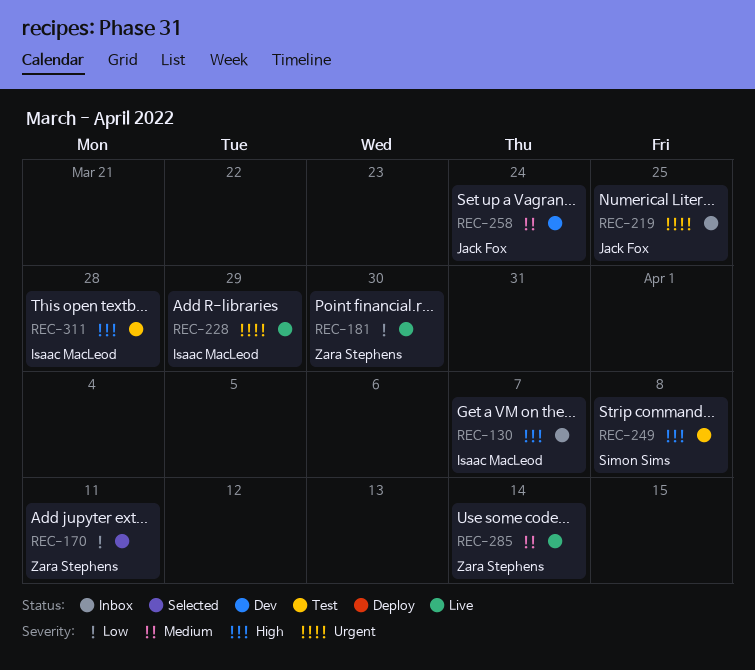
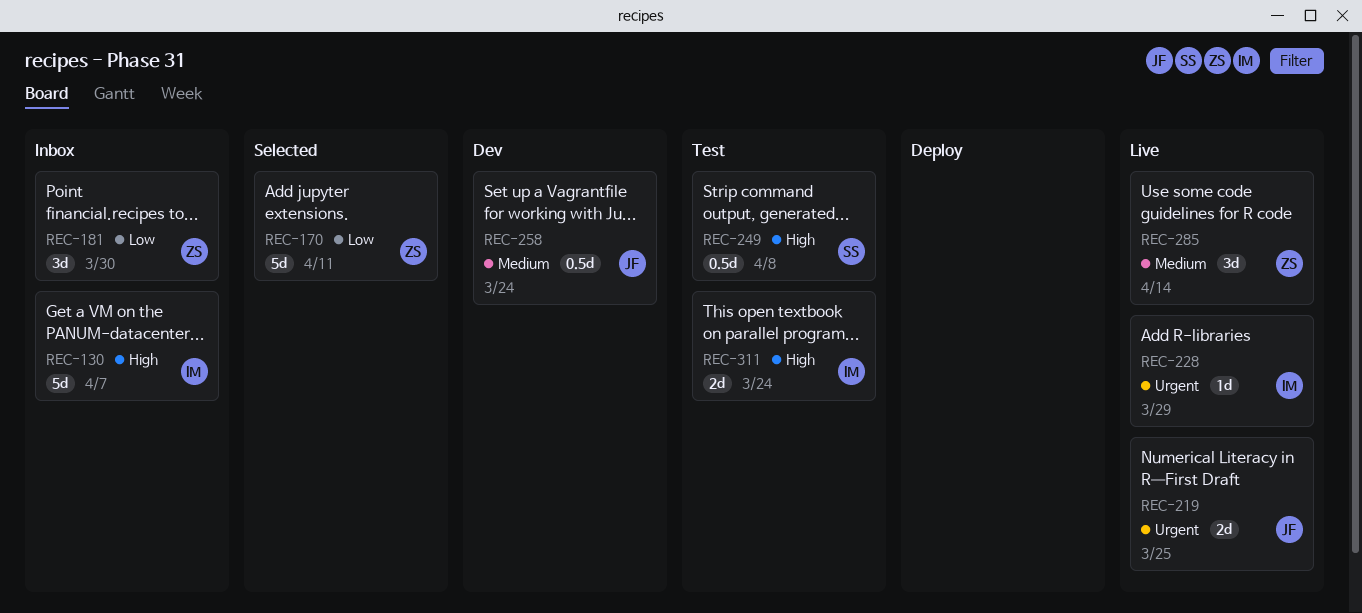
REC-181, status: Live -> Inbox
REC-219, status: Inbox -> Live
REC-311, due: Mar 28 -> Mar 24

